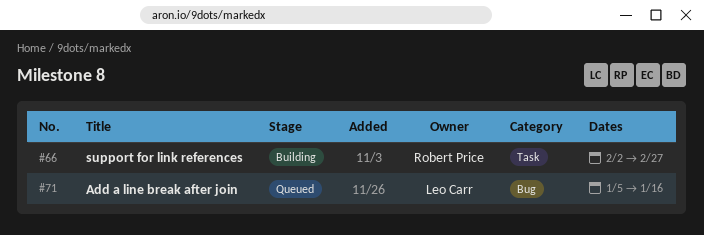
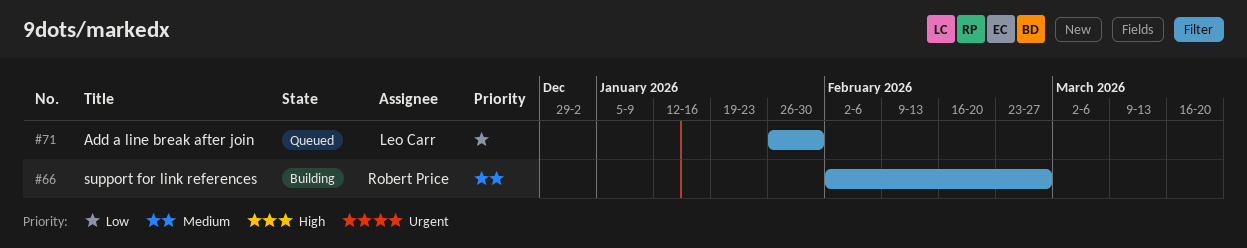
#71, start: Jan 5 -> Jan 26
#71, due: Jan 16 -> Jan 30

